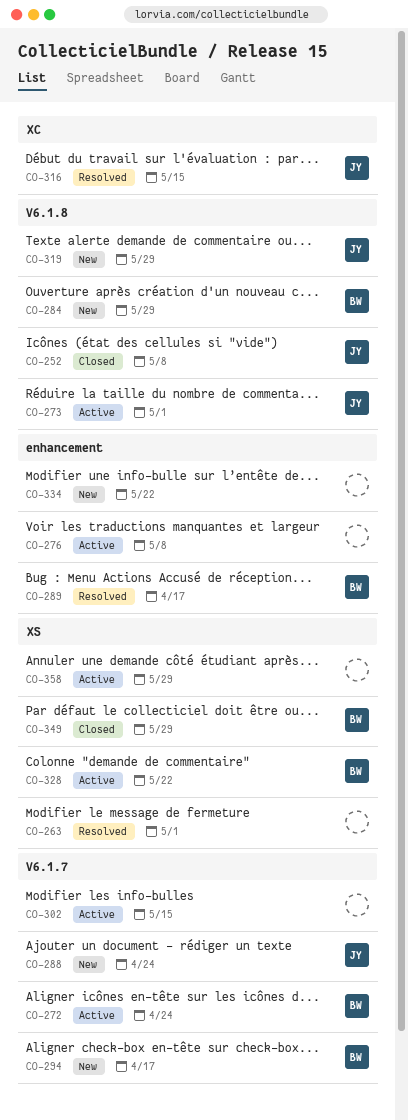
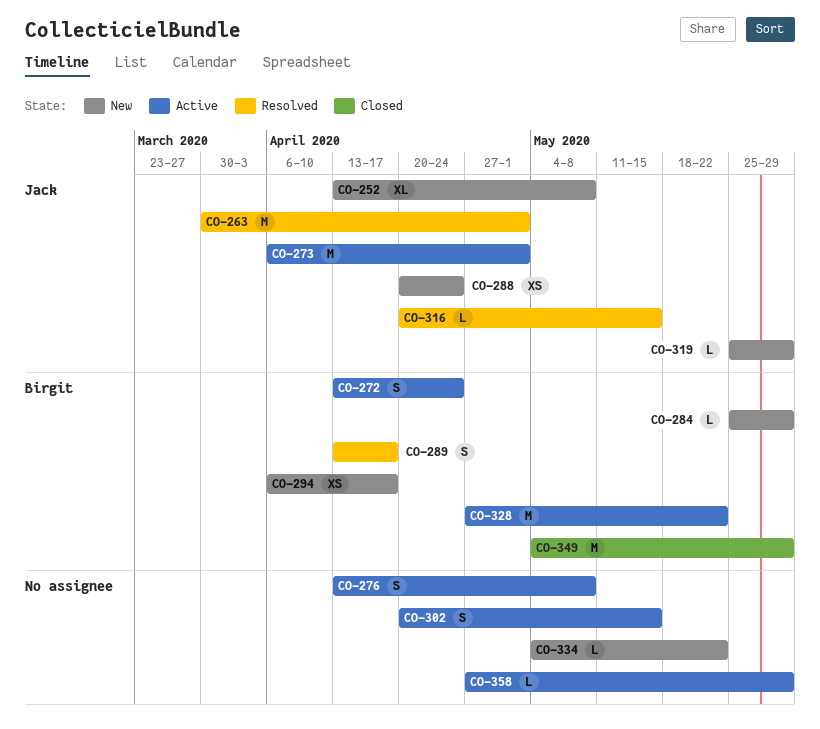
CO-252, status: Closed -> New
CO-263, owner: none -> Jack

